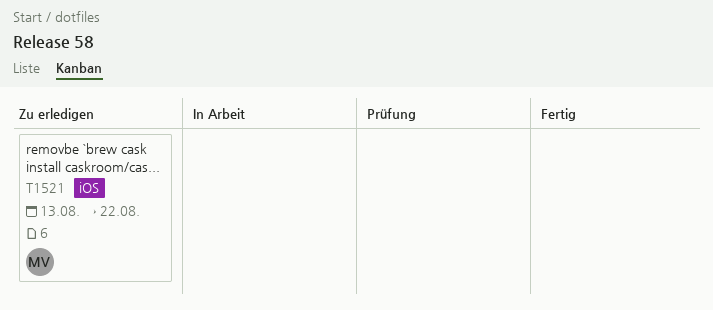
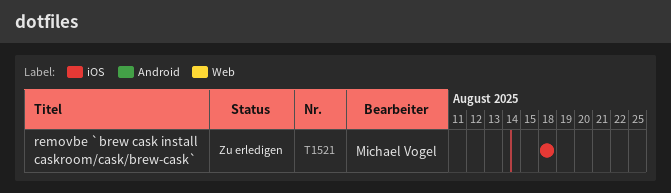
T1521, start: Aug 13 -> Aug 18
T1521, due: Aug 22 -> Aug 18

